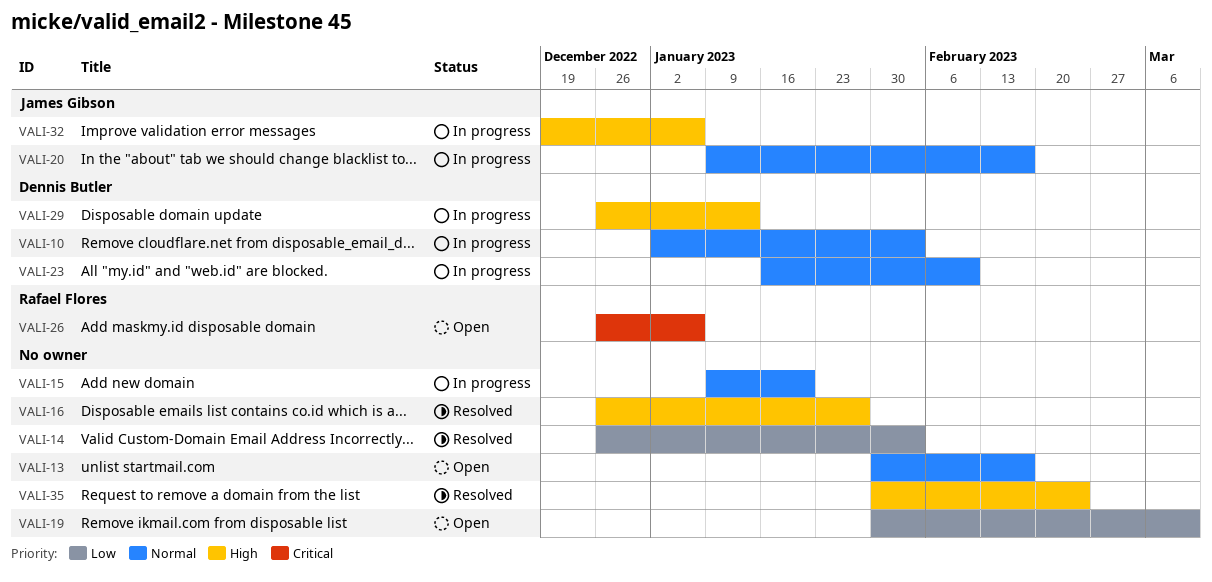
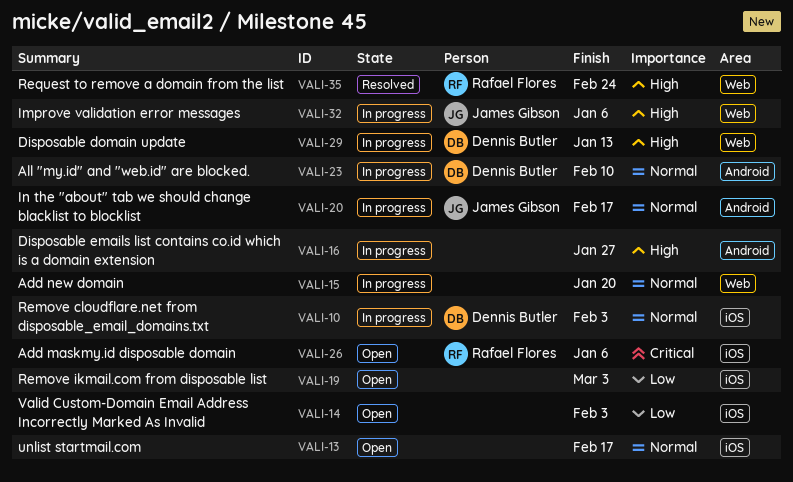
VALI-14, status: Resolved -> Open
VALI-16, status: Resolved -> In progress
VALI-19, due: Mar 10 -> Mar 3
VALI-35, owner: none -> Rafael Flores

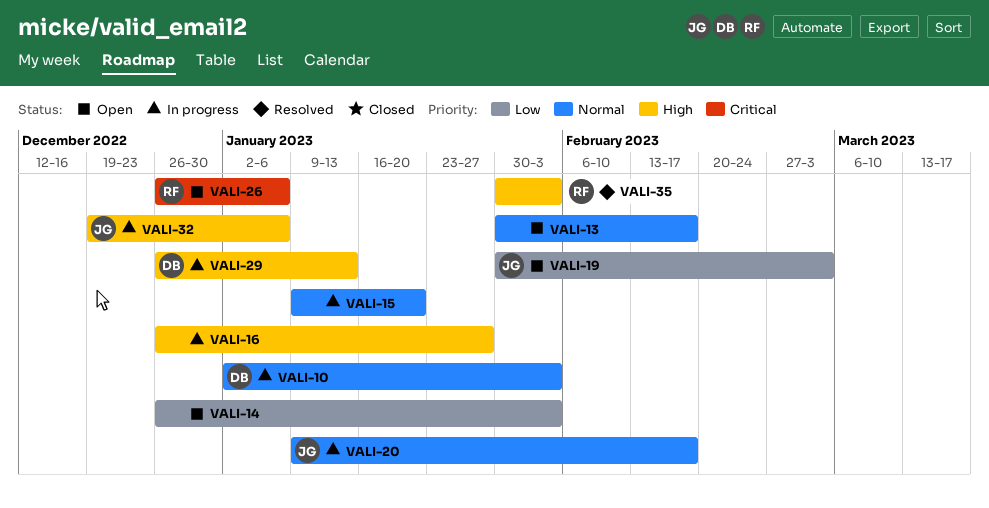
VALI-19, owner: none -> James Gibson
VALI-23: present -> none
VALI-35, due: Feb 24 -> Feb 3

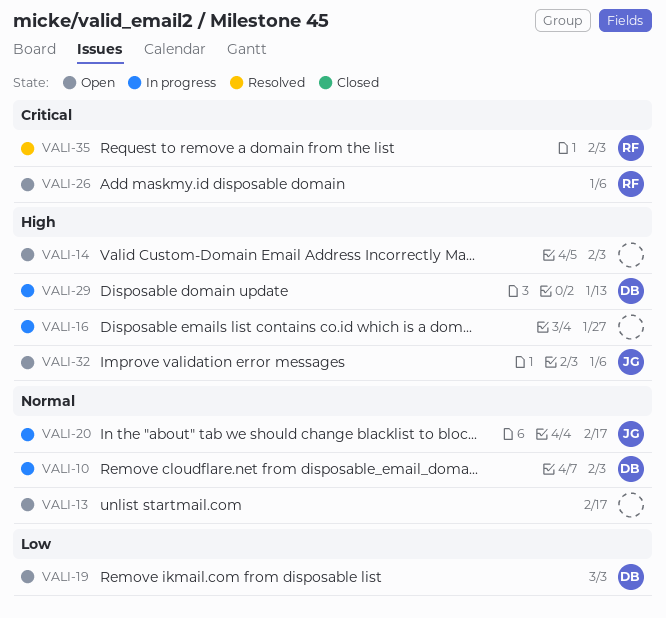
VALI-14, priority: Low -> High
VALI-15: present -> none
VALI-19, owner: JG -> DB
VALI-32, status: In progress -> Open
VALI-35, priority: High -> Critical

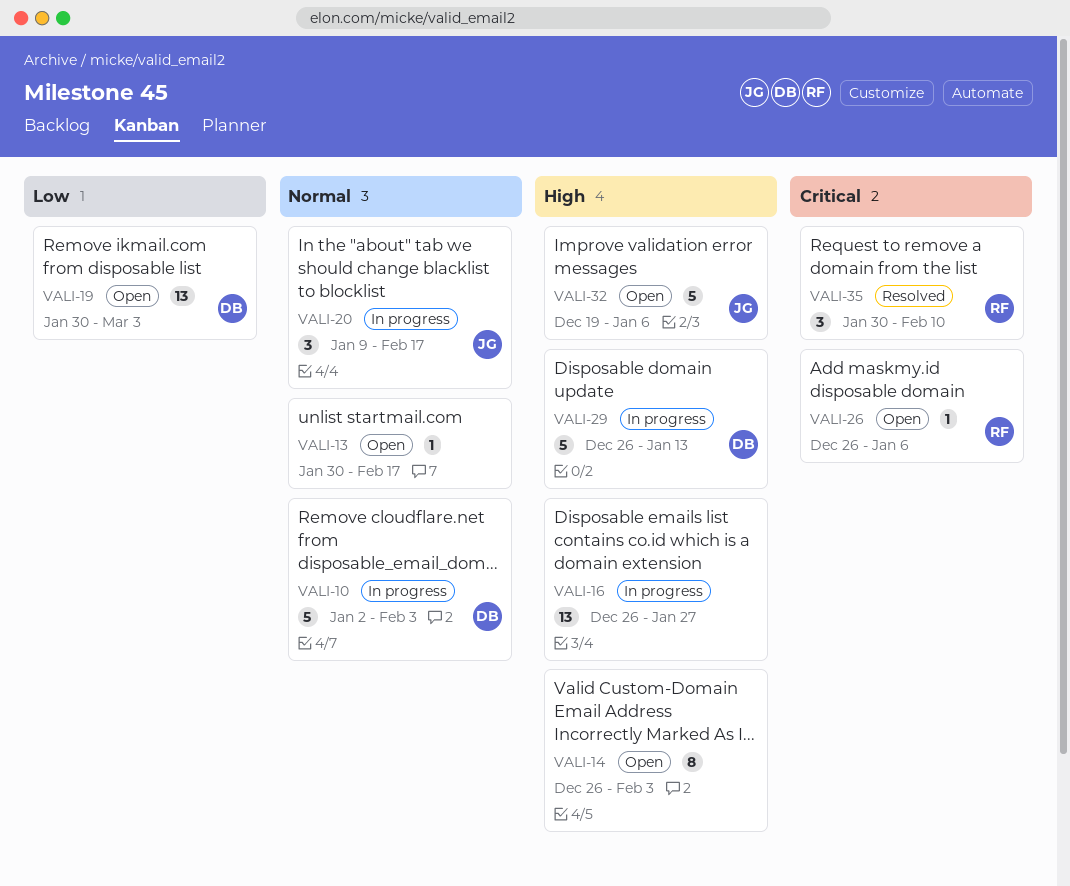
VALI-35, due: Feb 3 -> Feb 10

